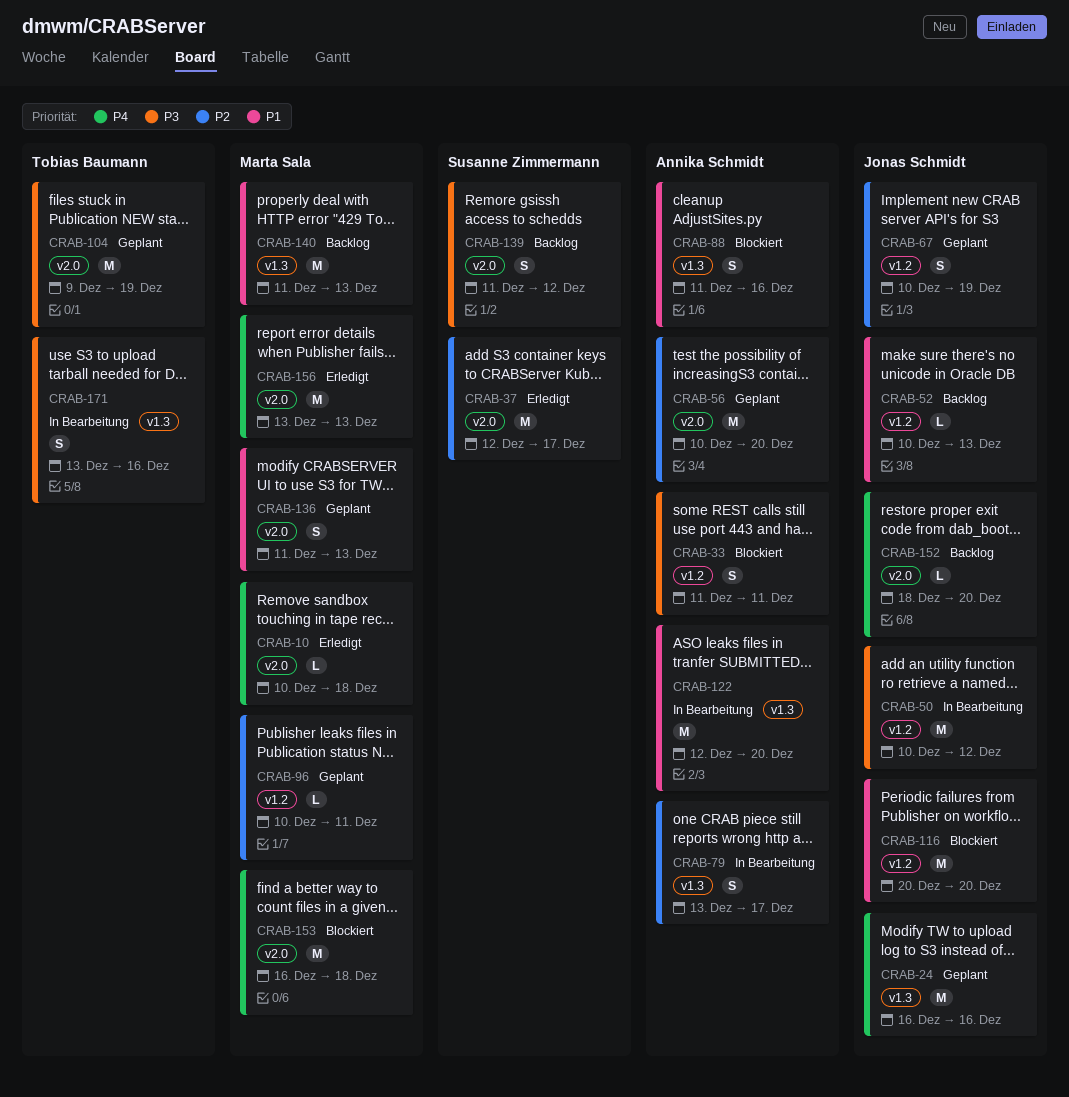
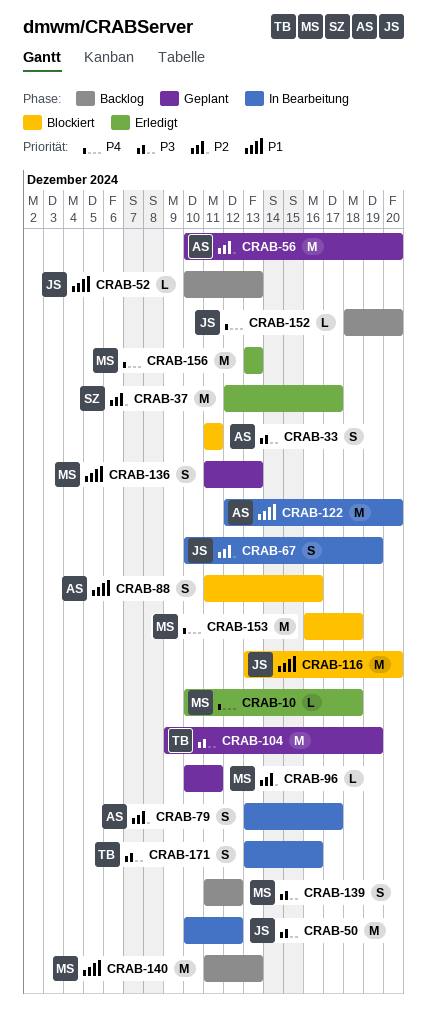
CRAB-24: present -> none
CRAB-67, status: Geplant -> In Bearbeitung
CRAB-116, start: Dec 20 -> Dec 13
CRAB-139, owner: Susanne Zimmermann -> Marta Sala

